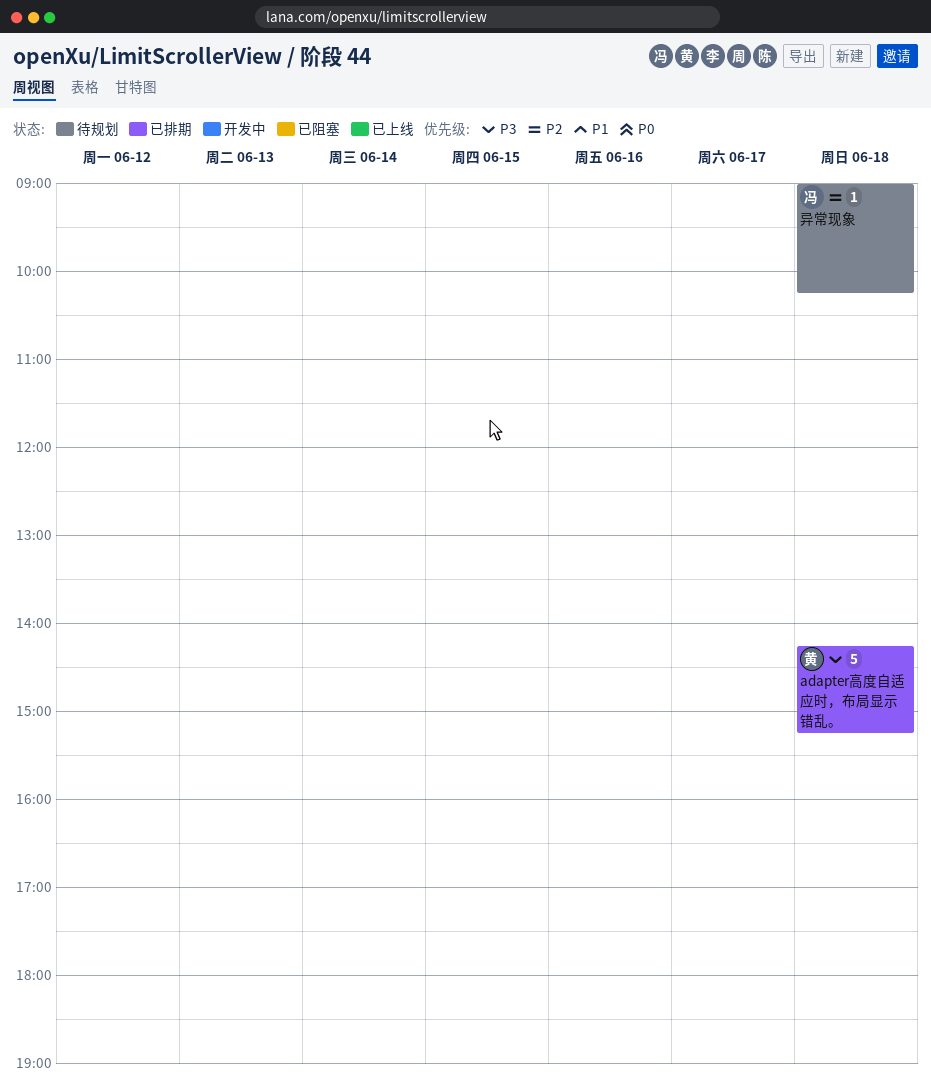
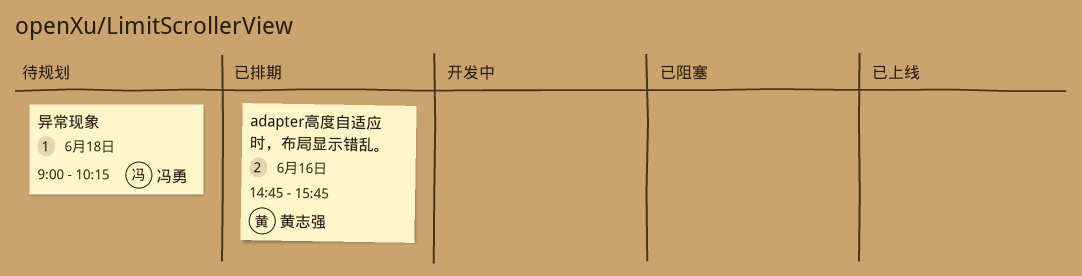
adapter高度自适应时，布局显示错乱。, estimate: 5 -> 2
adapter高度自适应时，布局显示错乱。, day: Jun 18 -> Jun 16
adapter高度自适应时，布局显示错乱。, begins: 14:15 -> 14:45
adapter高度自适应时，布局显示错乱。, ends: 15:15 -> 15:45

